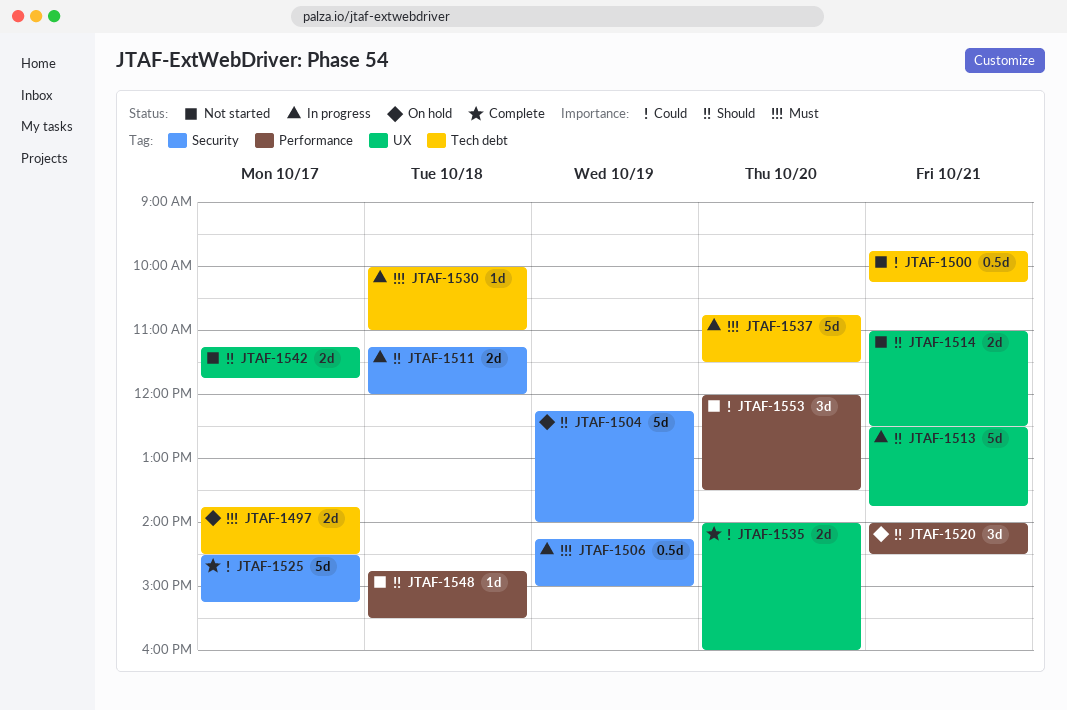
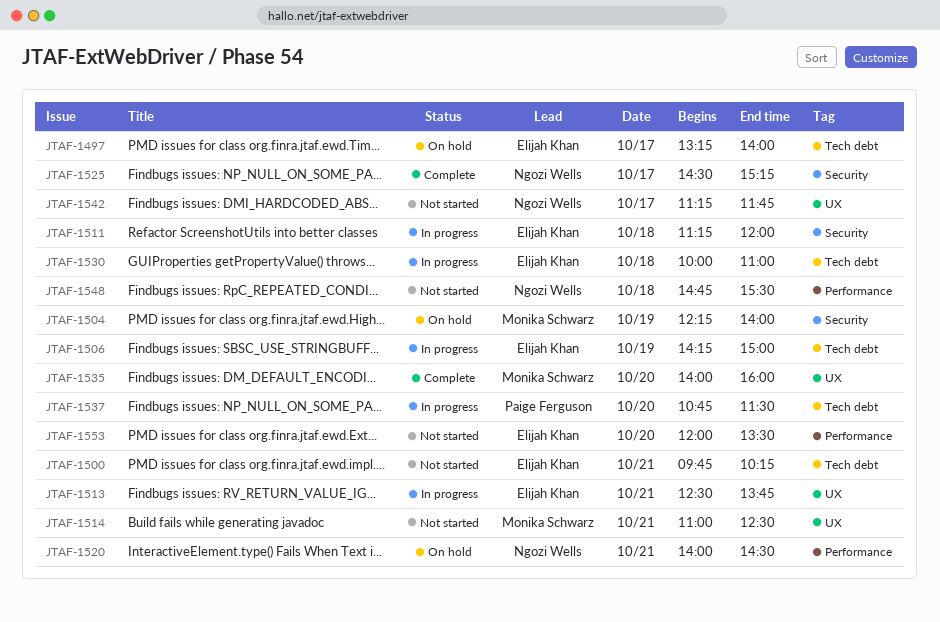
JTAF-1497, begins: 13:45 -> 13:15
JTAF-1497, ends: 14:30 -> 14:00
JTAF-1506, label: Security -> Tech debt

